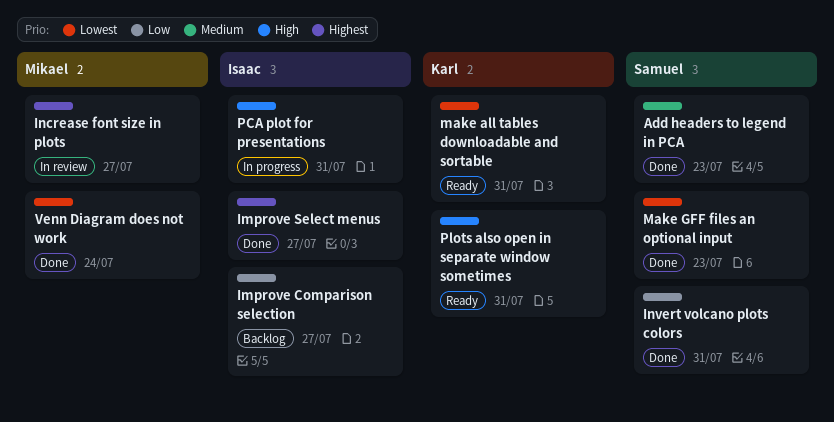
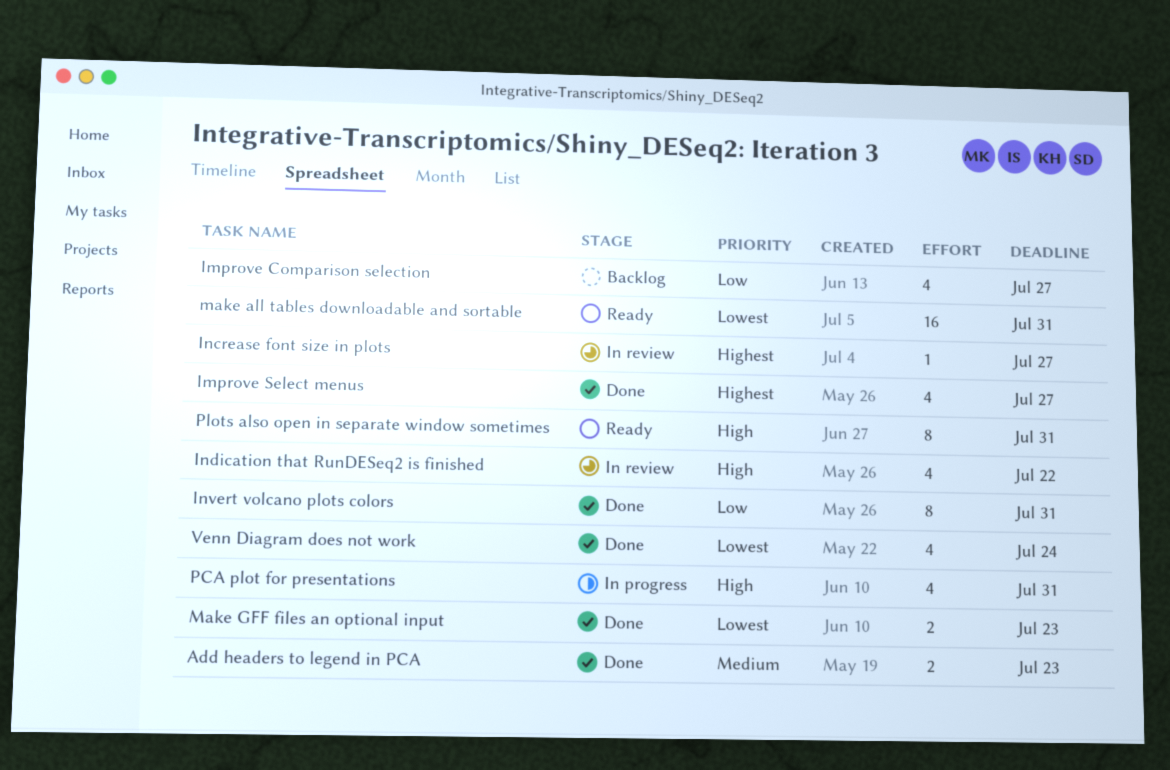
Indication that RunDESeq2 is finished: none -> present

